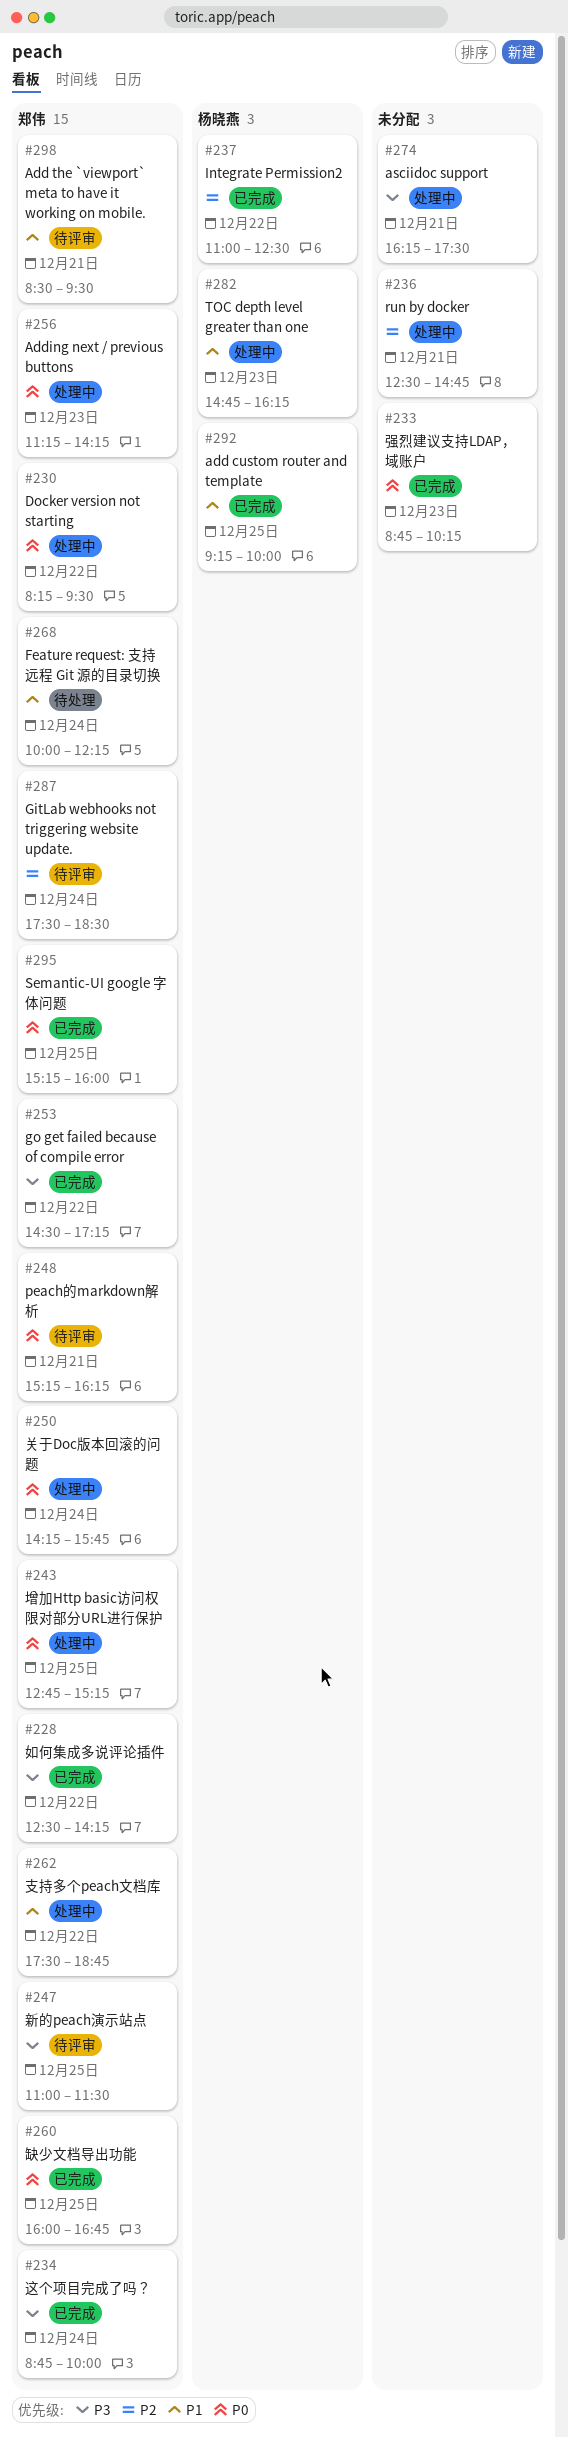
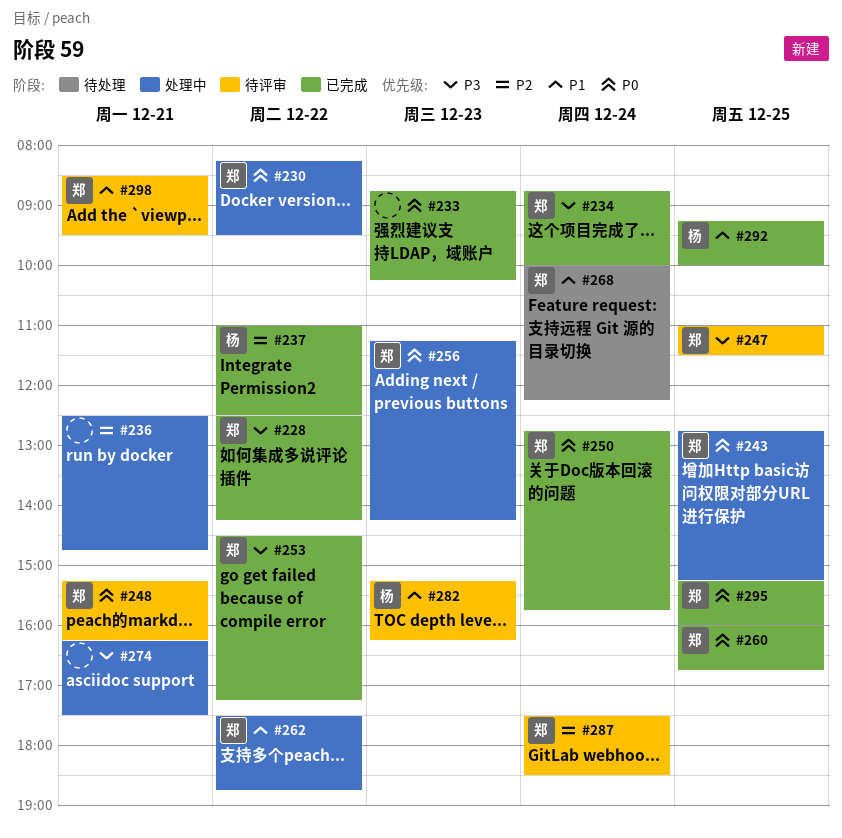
#250, status: 处理中 -> 已完成
#250, begins: 14:15 -> 12:45
#282, status: 处理中 -> 待评审
#282, begins: 14:45 -> 15:15

